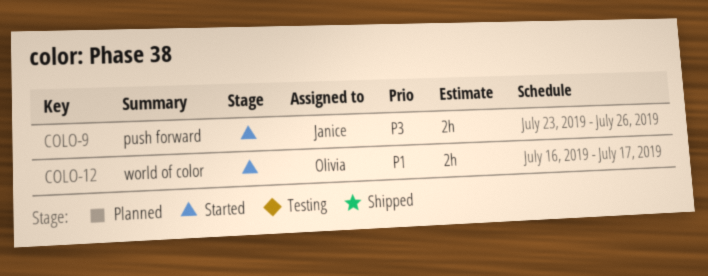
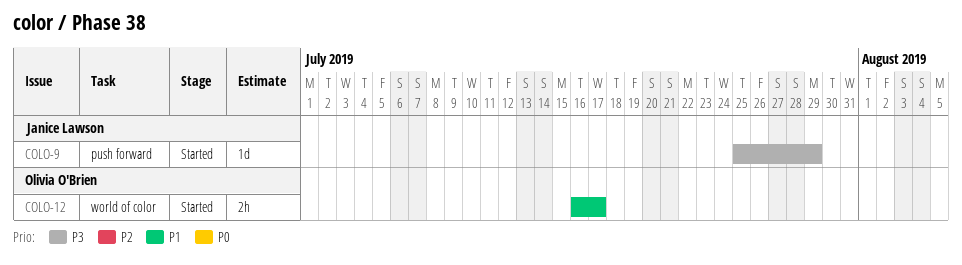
COLO-9, estimate: 2h -> 1d
COLO-9, start: Jul 23 -> Jul 25
COLO-9, due: Jul 26 -> Jul 29

